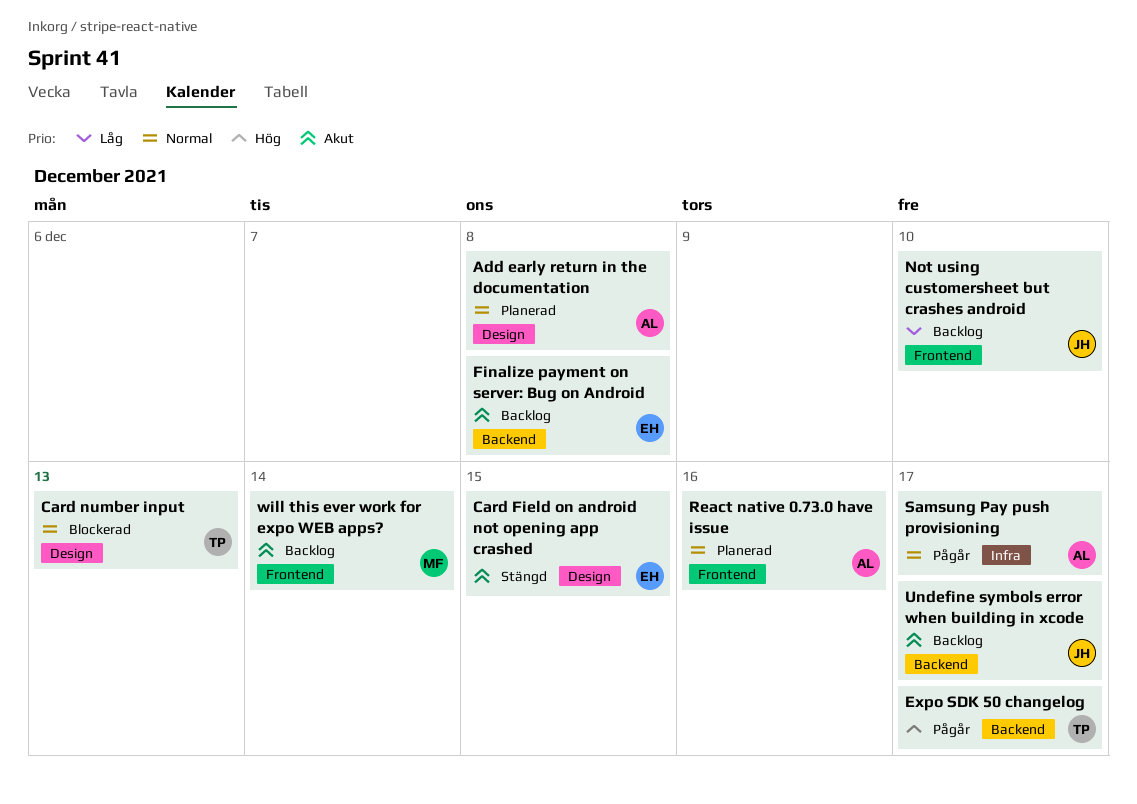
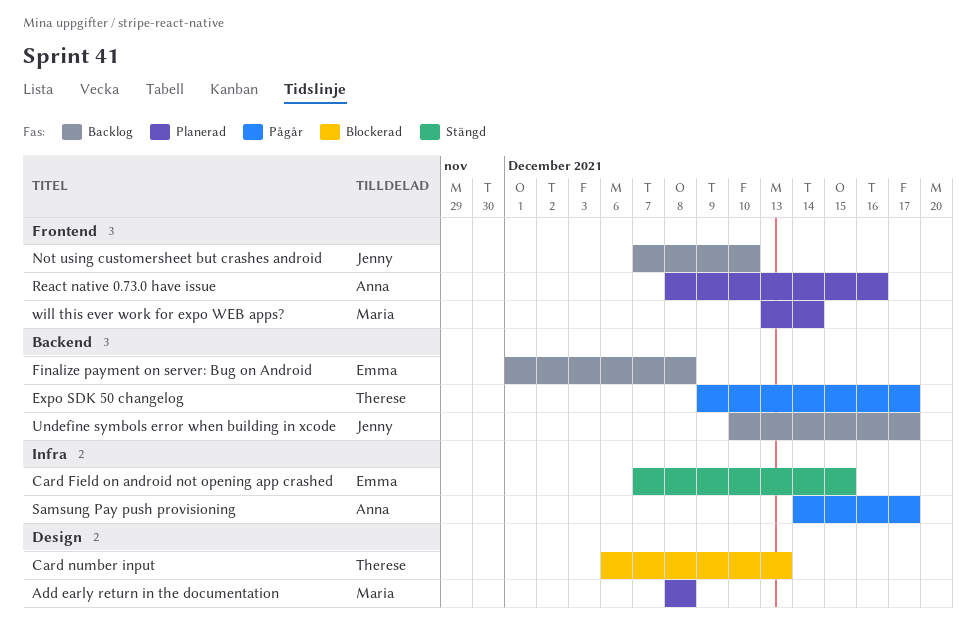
Add early return in the documentation, owner: Anna -> Maria
Card Field on android not opening app crashed, label: Design -> Infra
will this ever work for expo WEB apps?, status: Backlog -> Planerad

